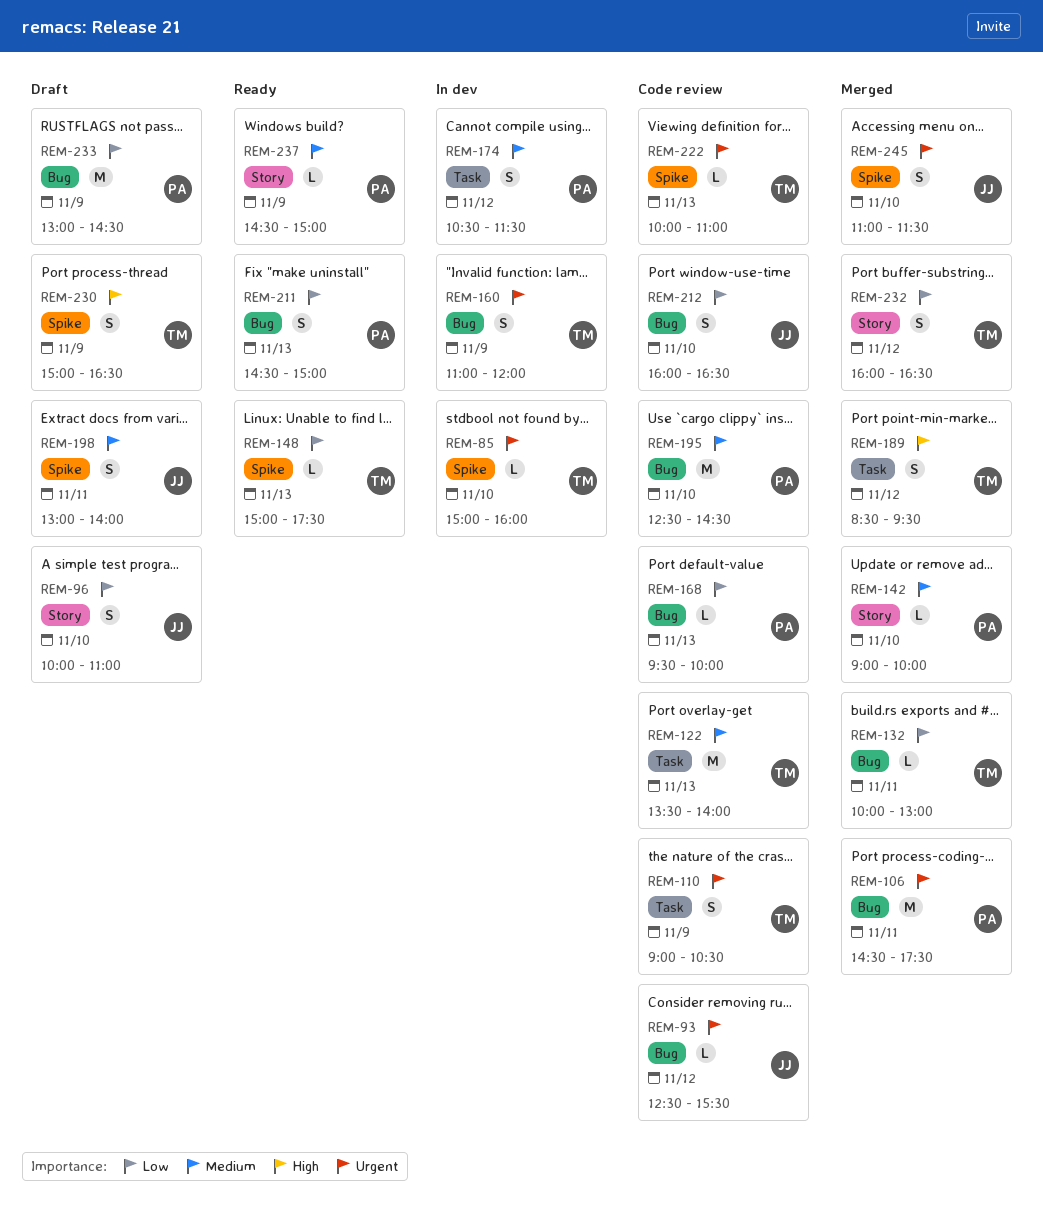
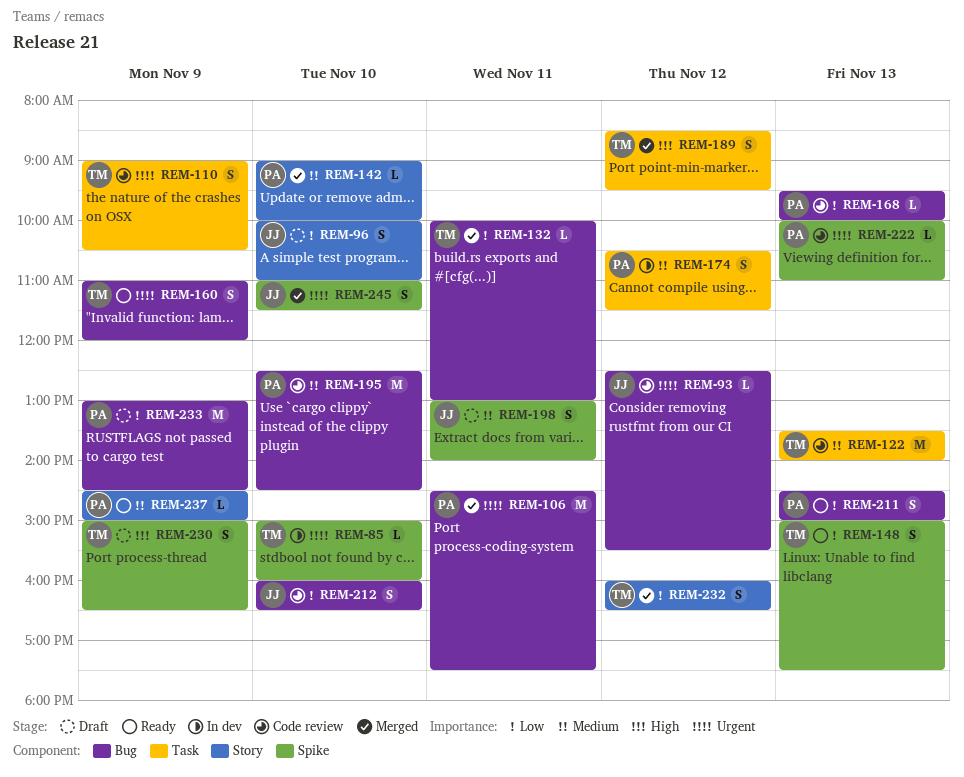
REM-148, estimate: L -> S
REM-160, status: In dev -> Ready
REM-222, owner: TM -> PA

